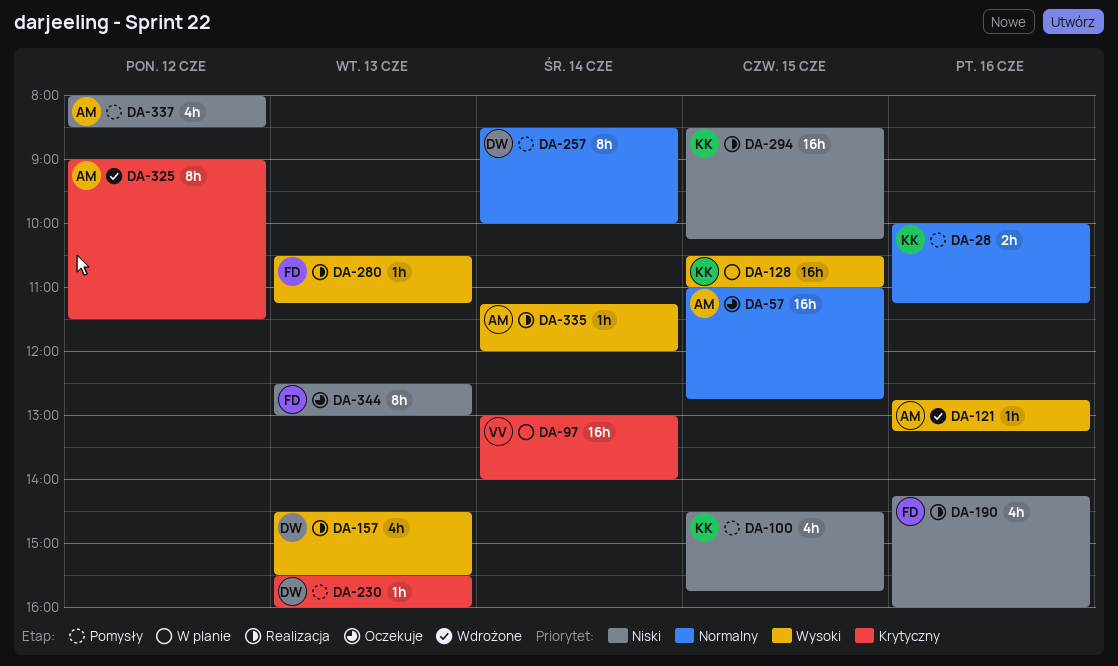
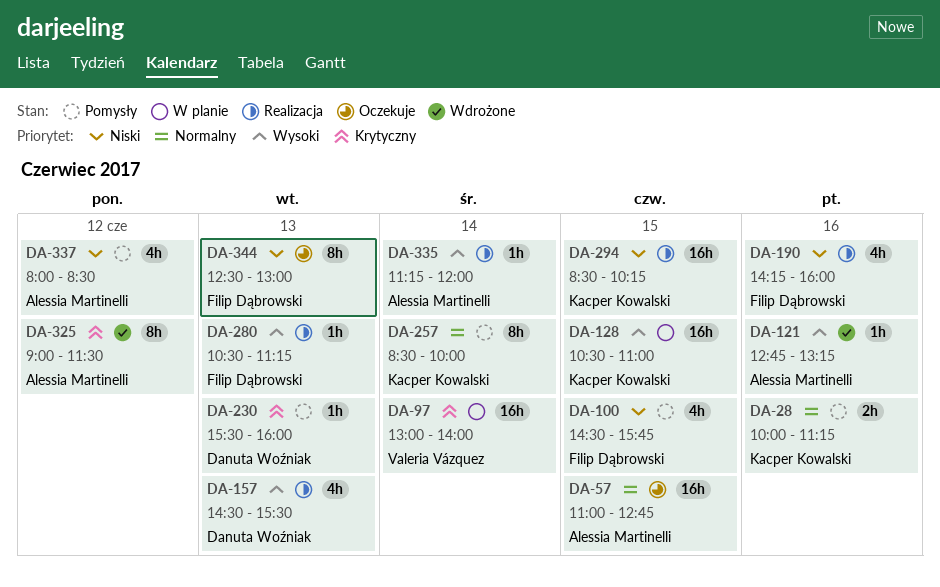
DA-100, owner: Kacper Kowalski -> Filip Dąbrowski
DA-257, owner: Danuta Woźniak -> Kacper Kowalski

